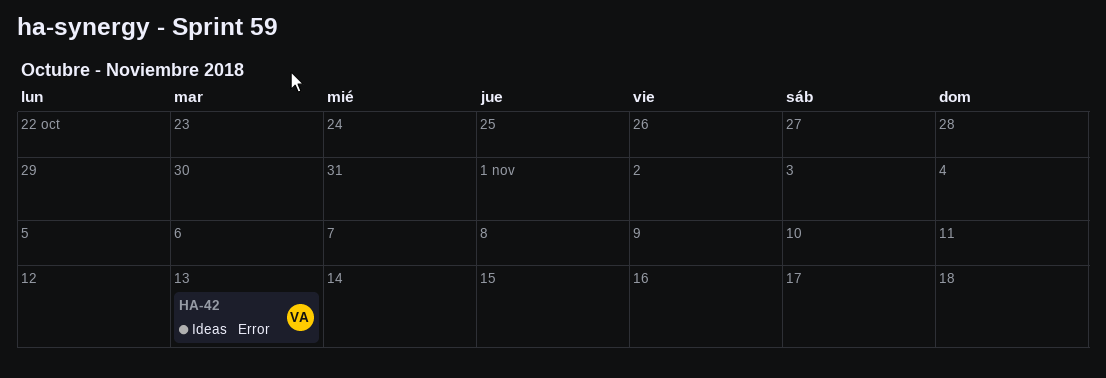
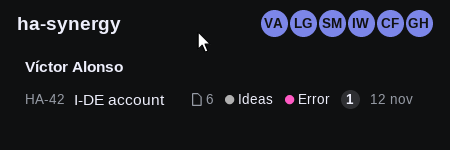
HA-42, due: Nov 13 -> Nov 12

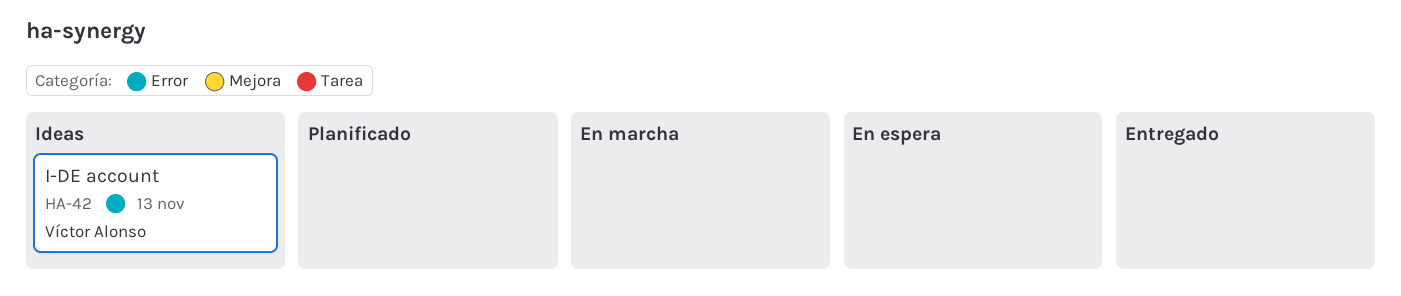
HA-42, due: Nov 12 -> Nov 13

